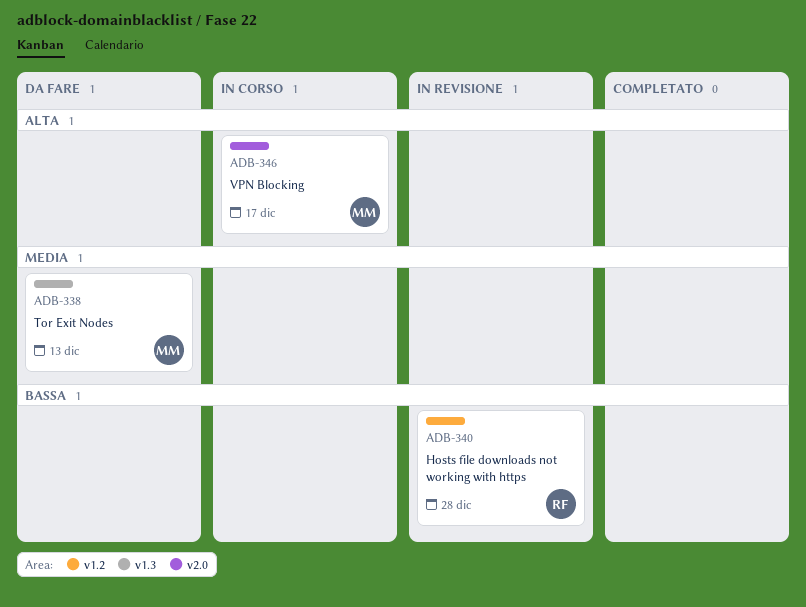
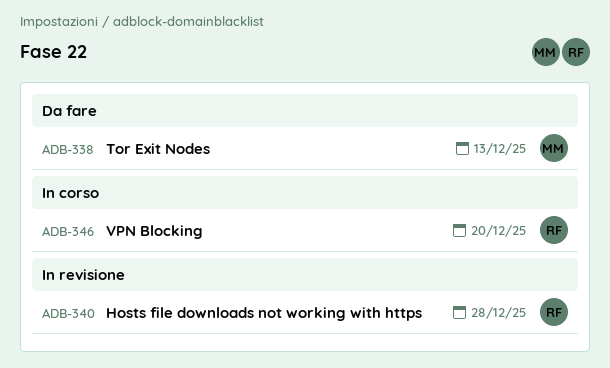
ADB-346, owner: MM -> RF
ADB-346, due: Dec 17 -> Dec 20

